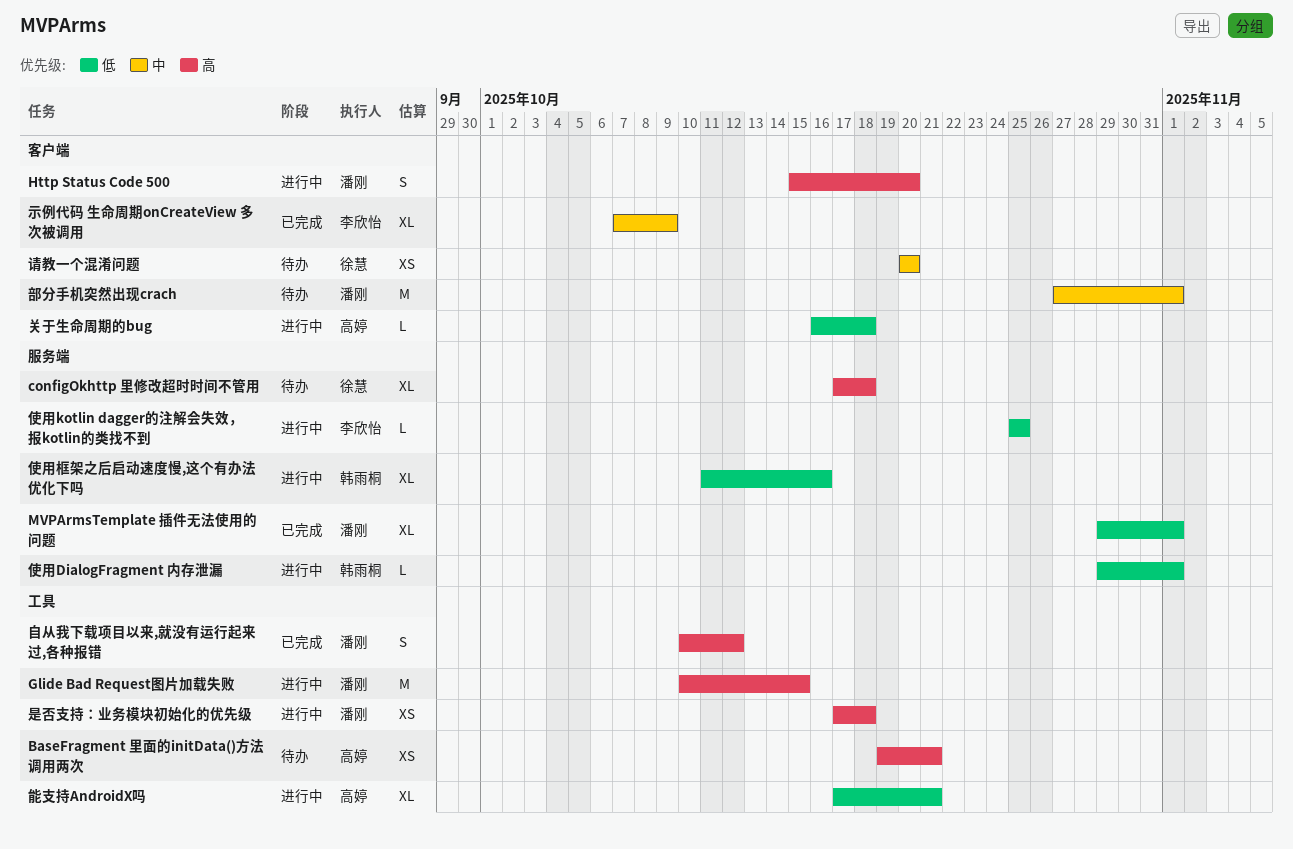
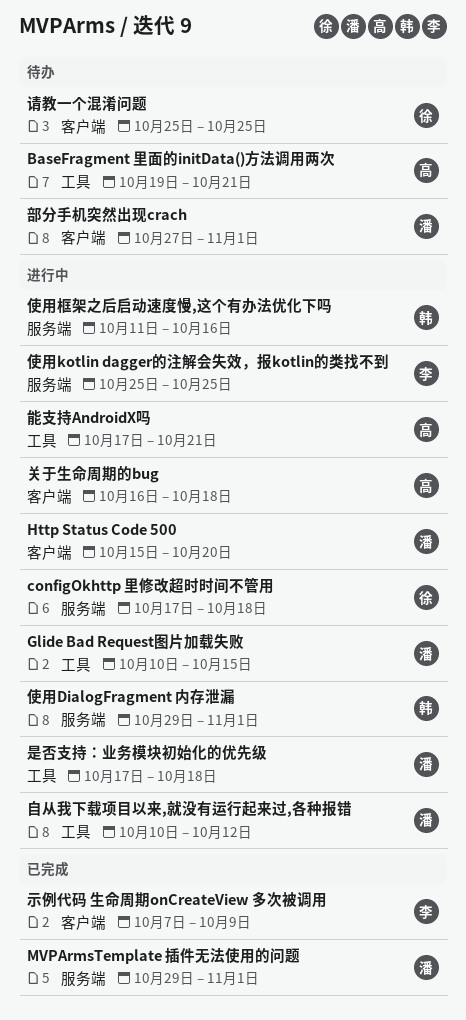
configOkhttp 里修改超时时间不管用, status: 待办 -> 进行中
自从我下载项目以来,就没有运行起来过,各种报错, status: 已完成 -> 进行中
请教一个混淆问题, start: Oct 20 -> Oct 25
请教一个混淆问题, due: Oct 20 -> Oct 25

